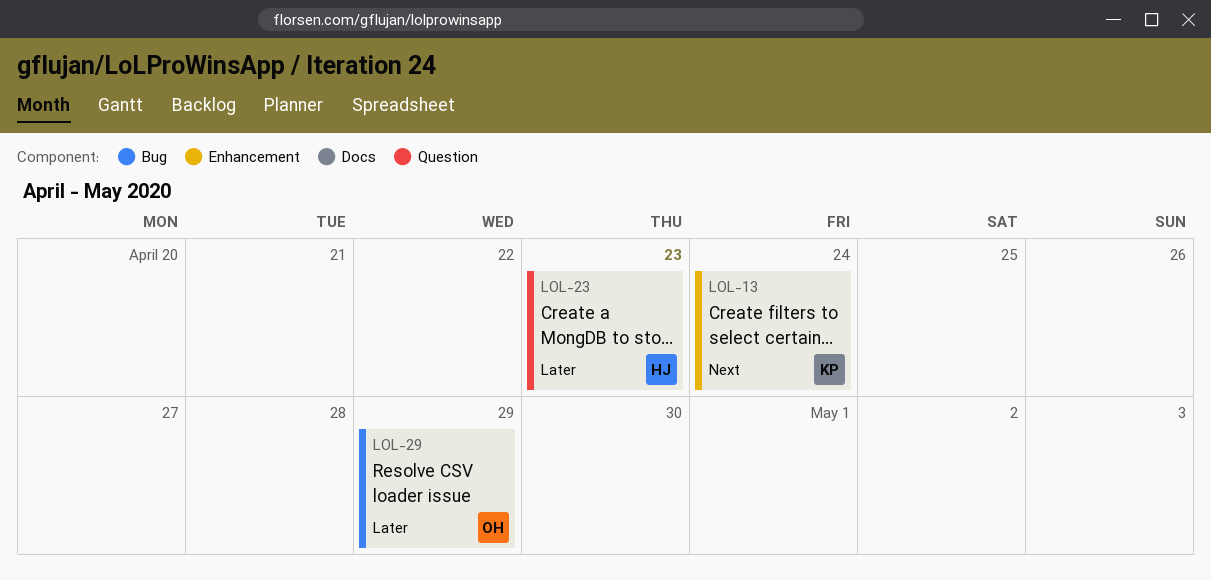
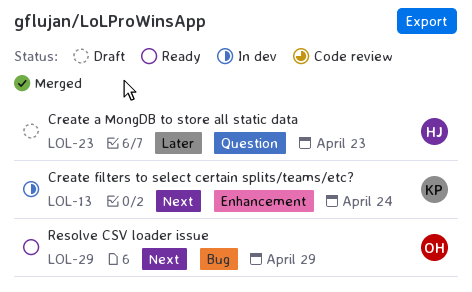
LOL-29, priority: Later -> Next

